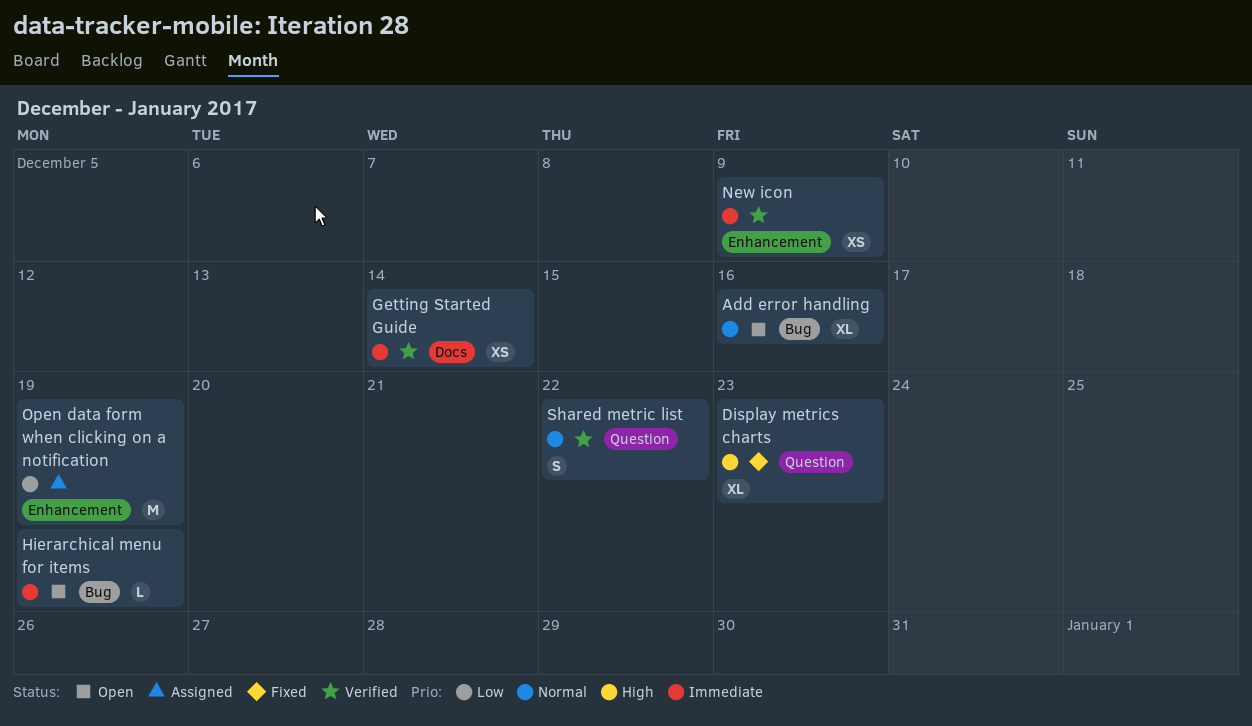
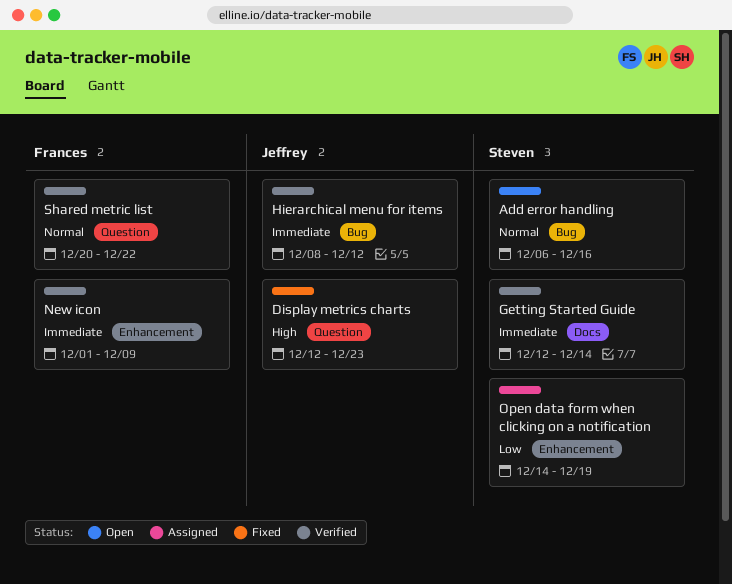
Hierarchical menu for items, status: Open -> Verified
Hierarchical menu for items, due: Dec 19 -> Dec 12

